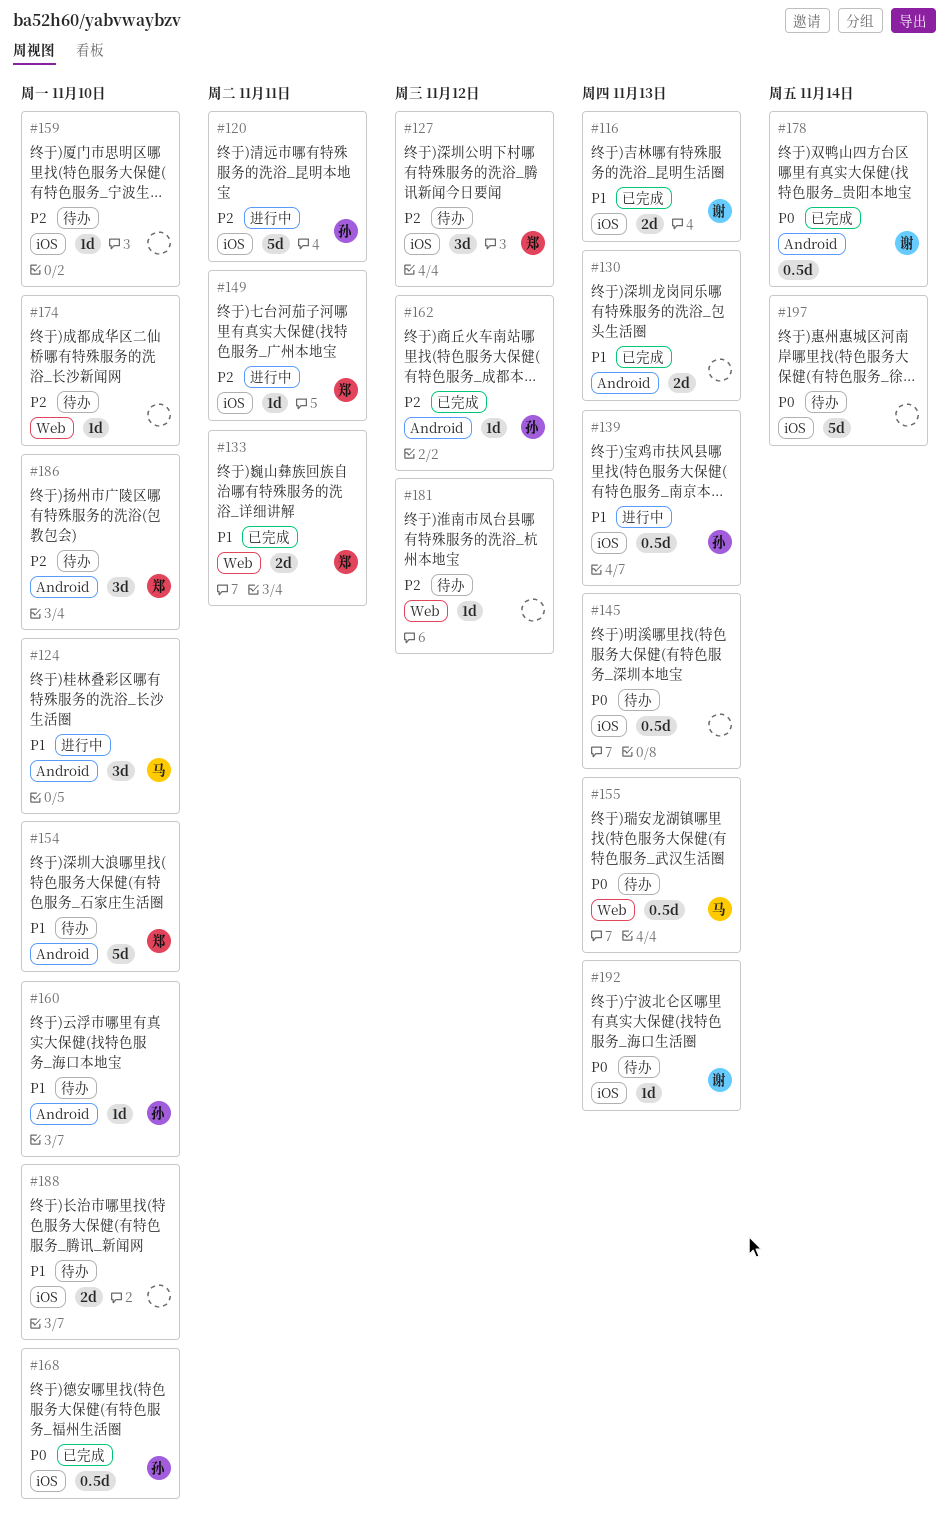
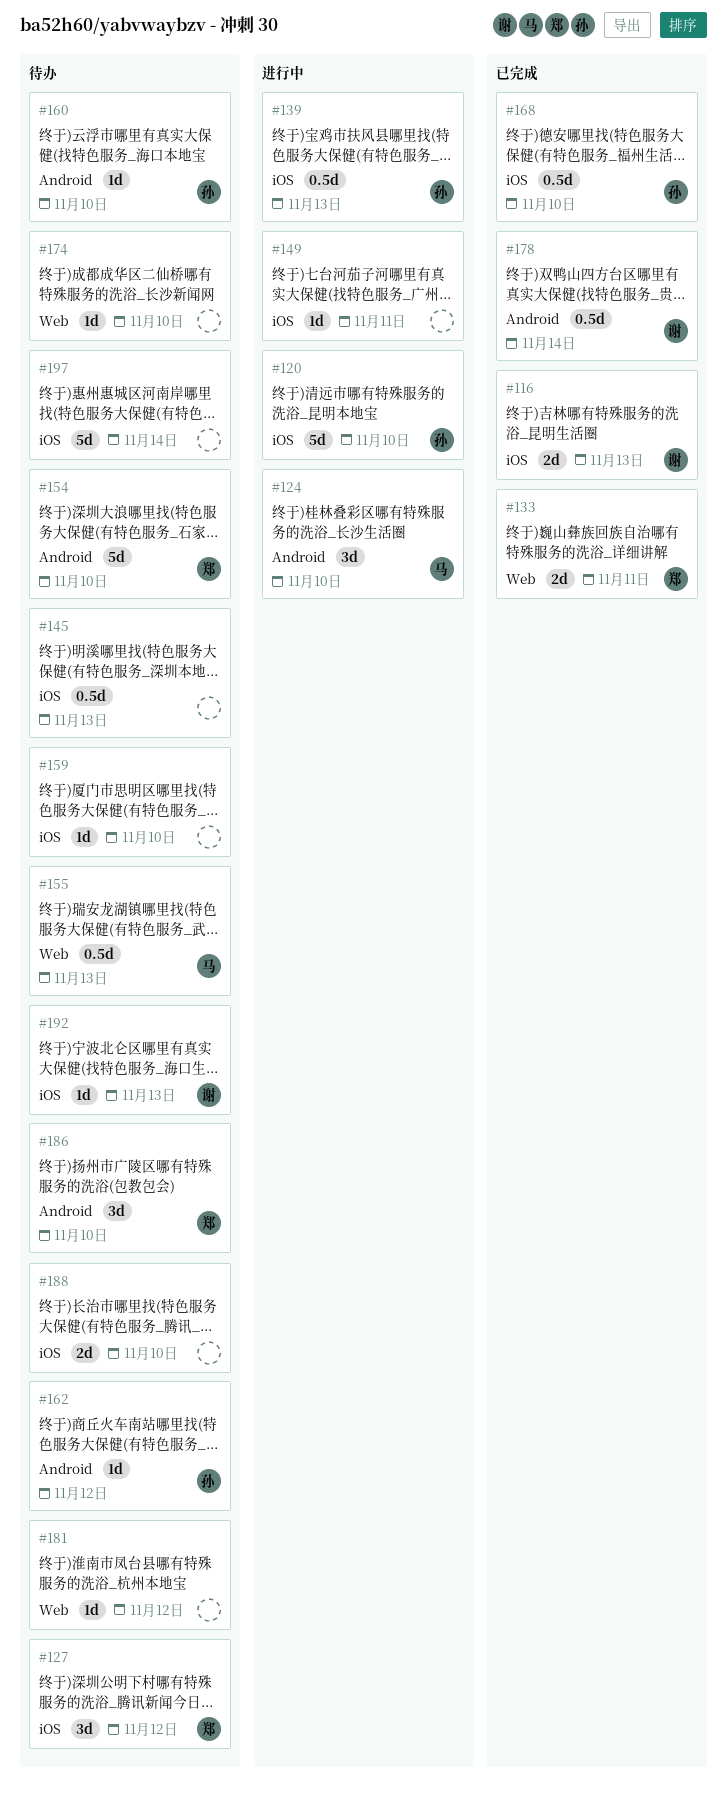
#120, due: Nov 11 -> Nov 10
#130: present -> none
#149, owner: 郑 -> none
#162, status: 已完成 -> 待办

